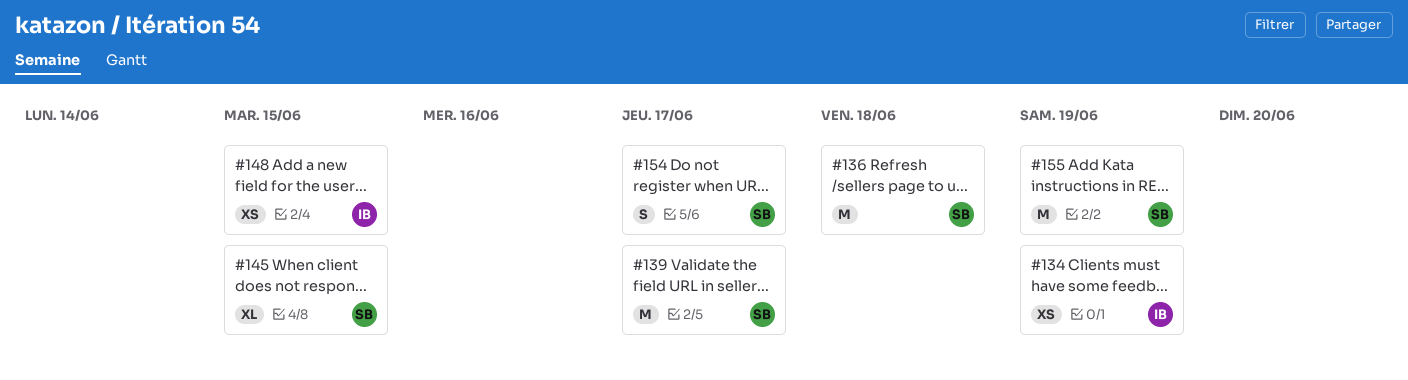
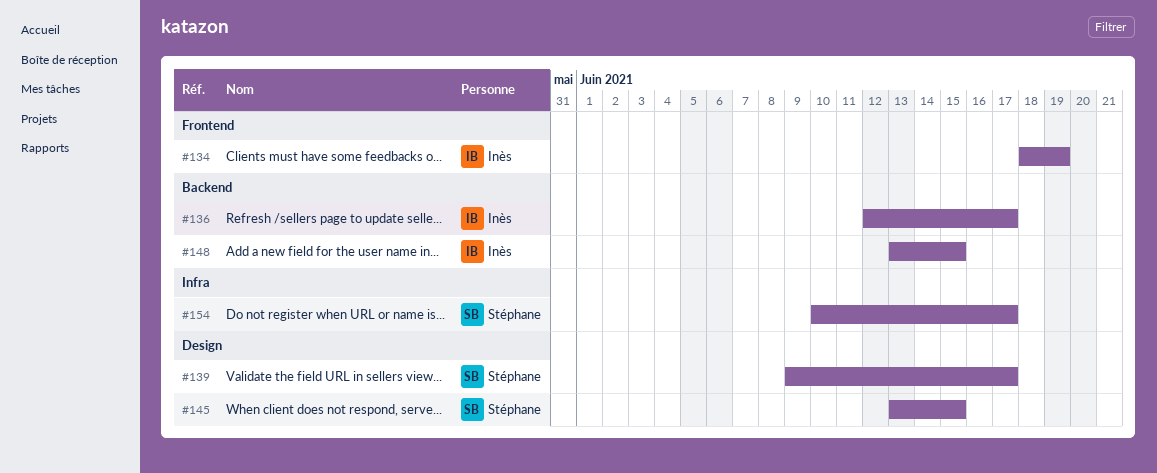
#136, owner: Stéphane -> Inès
#136, due: Jun 18 -> Jun 17
#155: present -> none

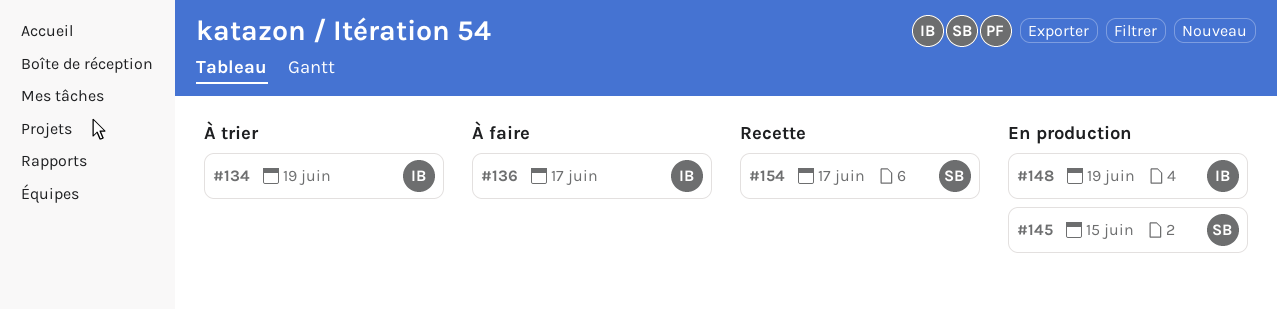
#139: present -> none
#148, due: Jun 15 -> Jun 19

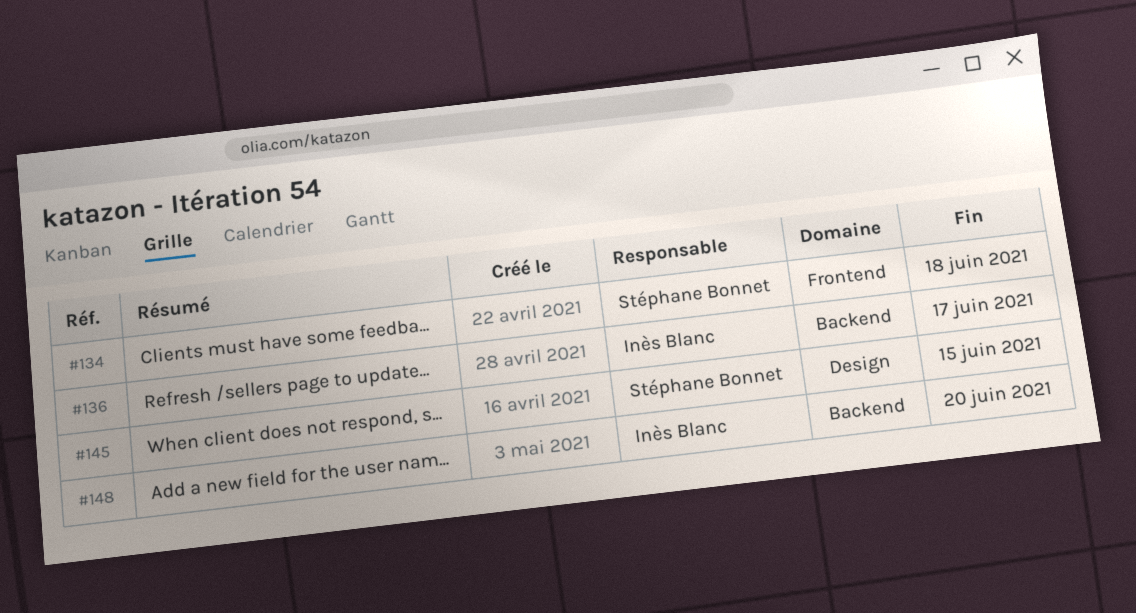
#134, owner: Inès Blanc -> Stéphane Bonnet
#134, due: Jun 19 -> Jun 18
#148, due: Jun 19 -> Jun 20
#154: present -> none

